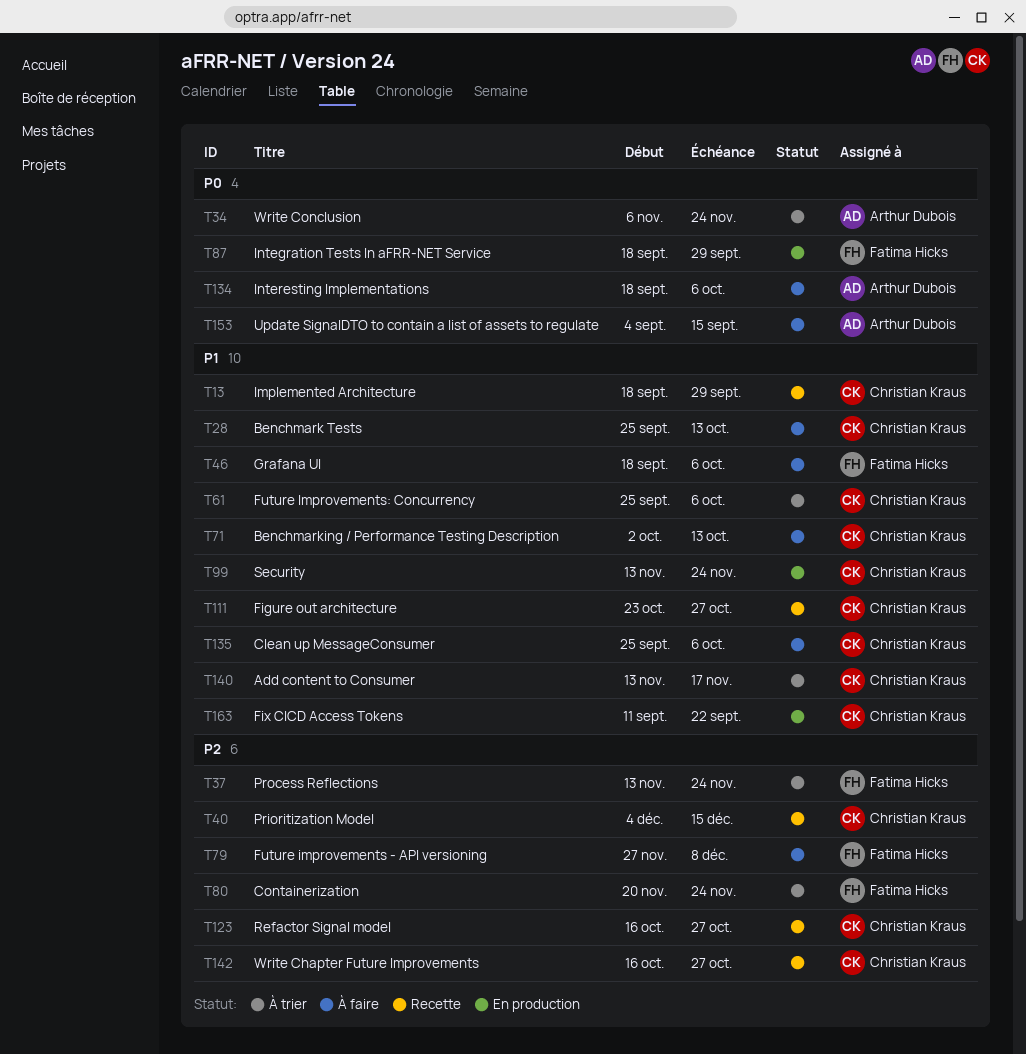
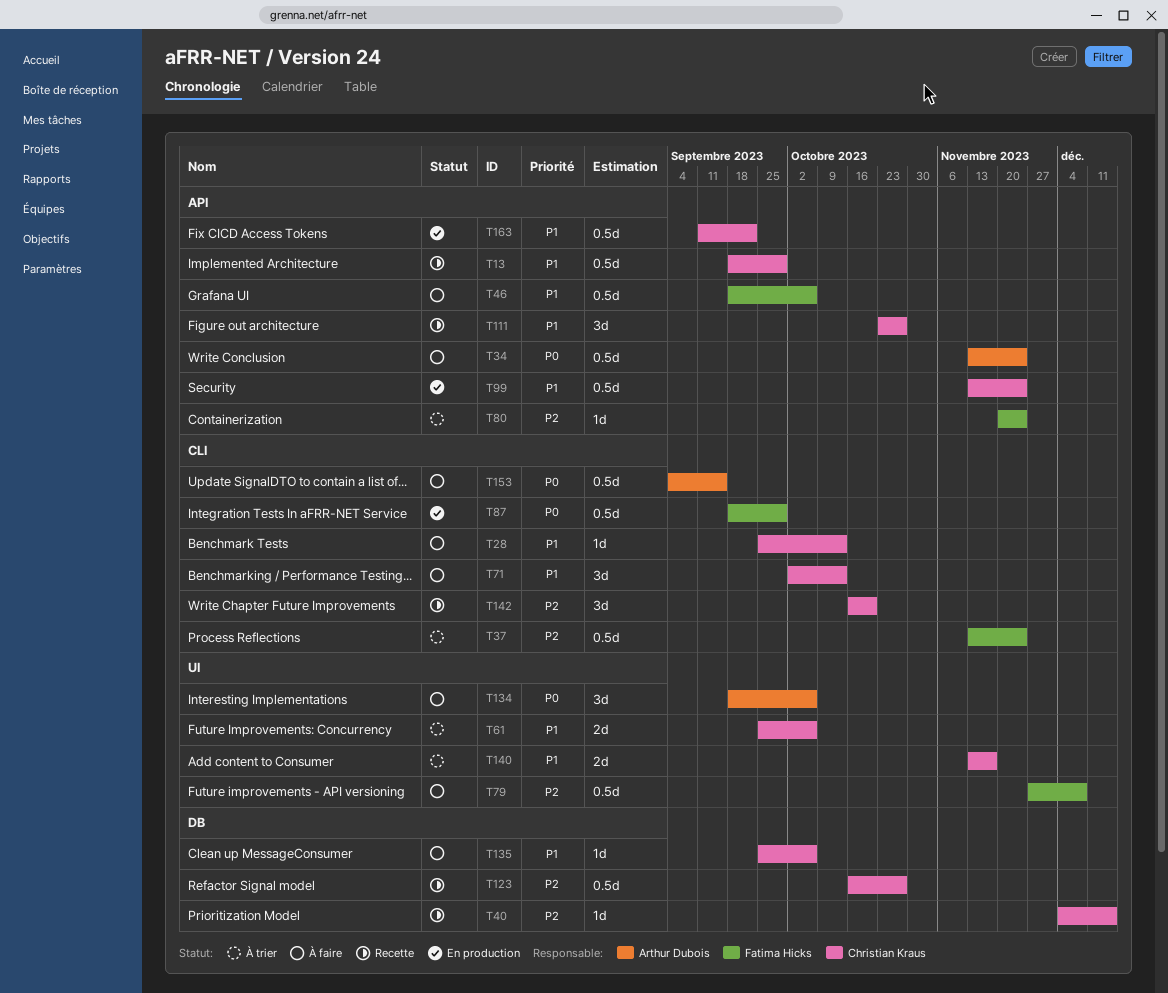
T34, status: À trier -> À faire
T34, start: Nov 6 -> Nov 13
T142, due: Oct 27 -> Oct 20

